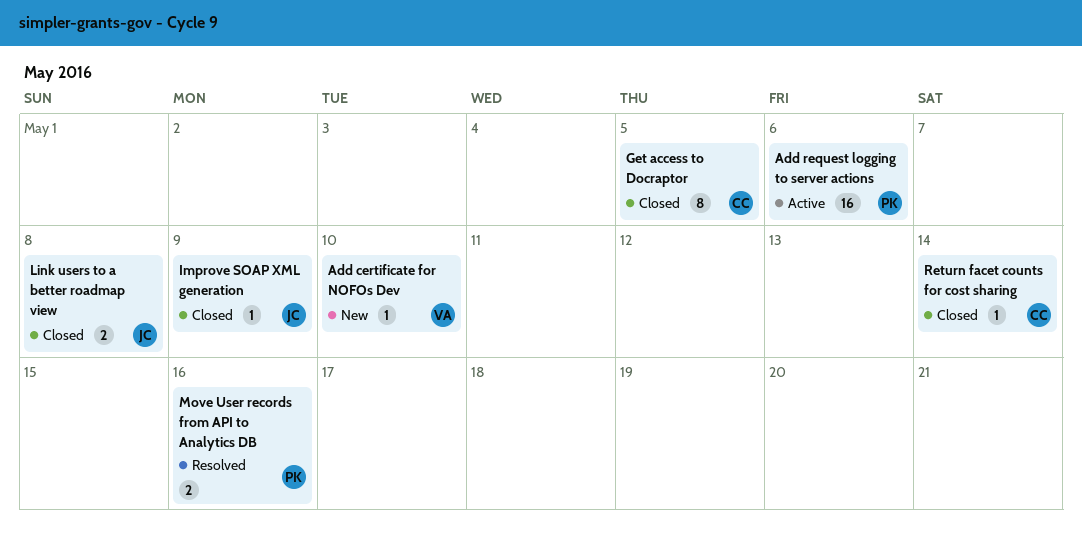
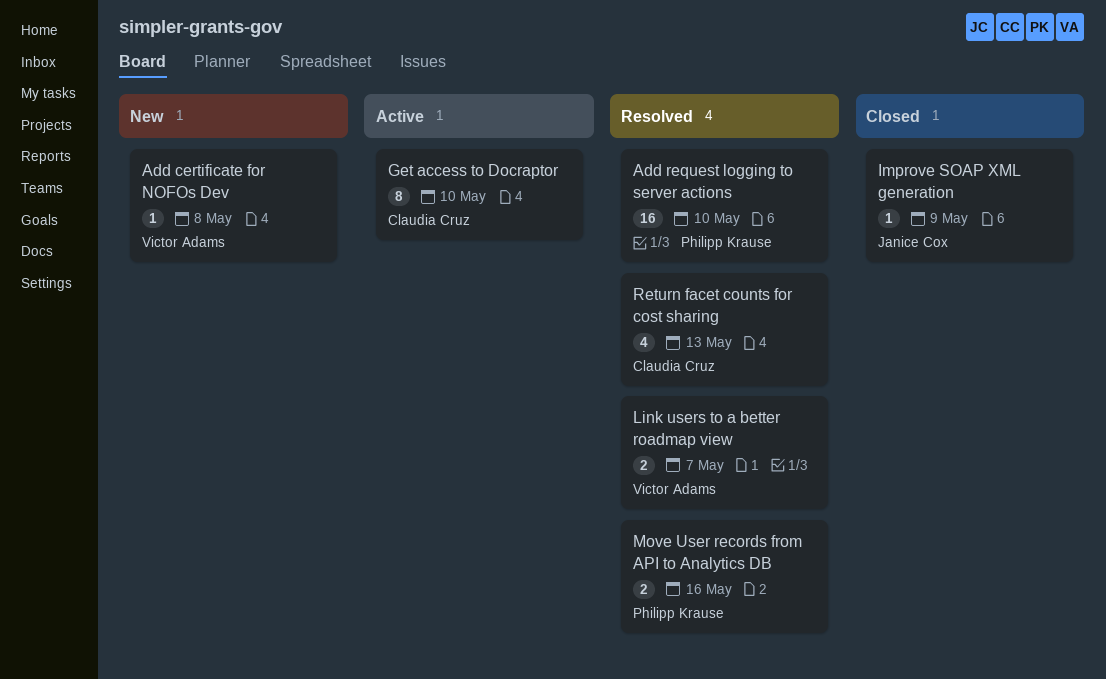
Add certificate for NOFOs Dev, due: May 10 -> May 8
Add request logging to server actions, status: Active -> Resolved
Add request logging to server actions, due: May 6 -> May 10
Get access to Docraptor, status: Closed -> Active
Get access to Docraptor, due: May 5 -> May 10
Link users to a better roadmap view, status: Closed -> Resolved
Link users to a better roadmap view, owner: Janice Cox -> Victor Adams
Link users to a better roadmap view, due: May 8 -> May 7
Return facet counts for cost sharing, status: Closed -> Resolved
Return facet counts for cost sharing, estimate: 1 -> 4
Return facet counts for cost sharing, due: May 14 -> May 13

